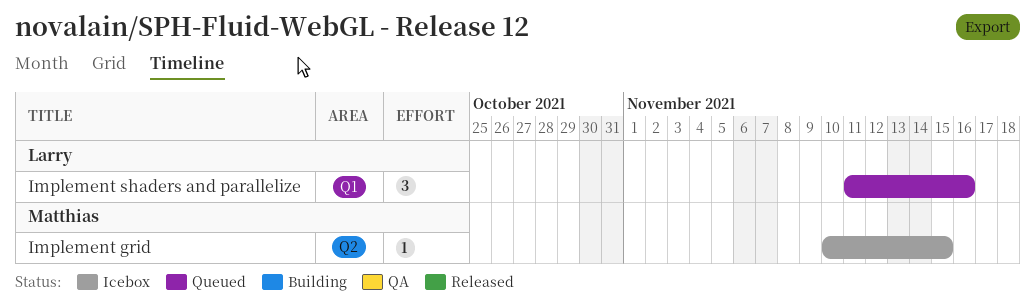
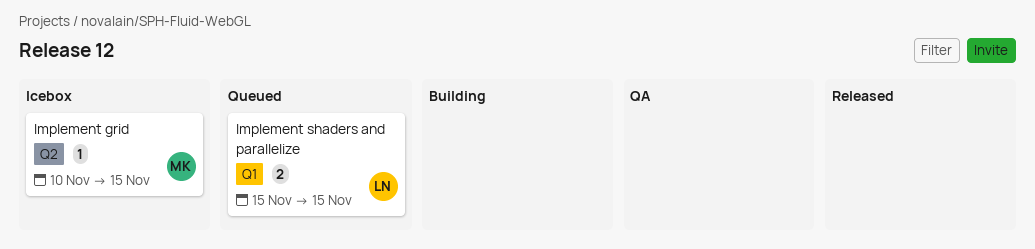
Implement shaders and parallelize, estimate: 3 -> 2
Implement shaders and parallelize, start: Nov 11 -> Nov 15
Implement shaders and parallelize, due: Nov 16 -> Nov 15

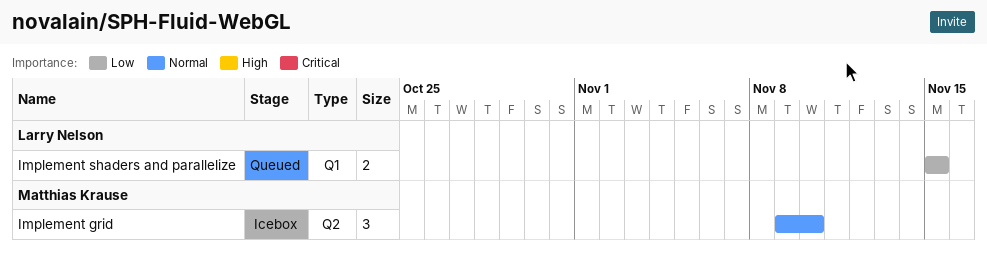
Implement grid, estimate: 1 -> 3
Implement grid, start: Nov 10 -> Nov 9
Implement grid, due: Nov 15 -> Nov 10

